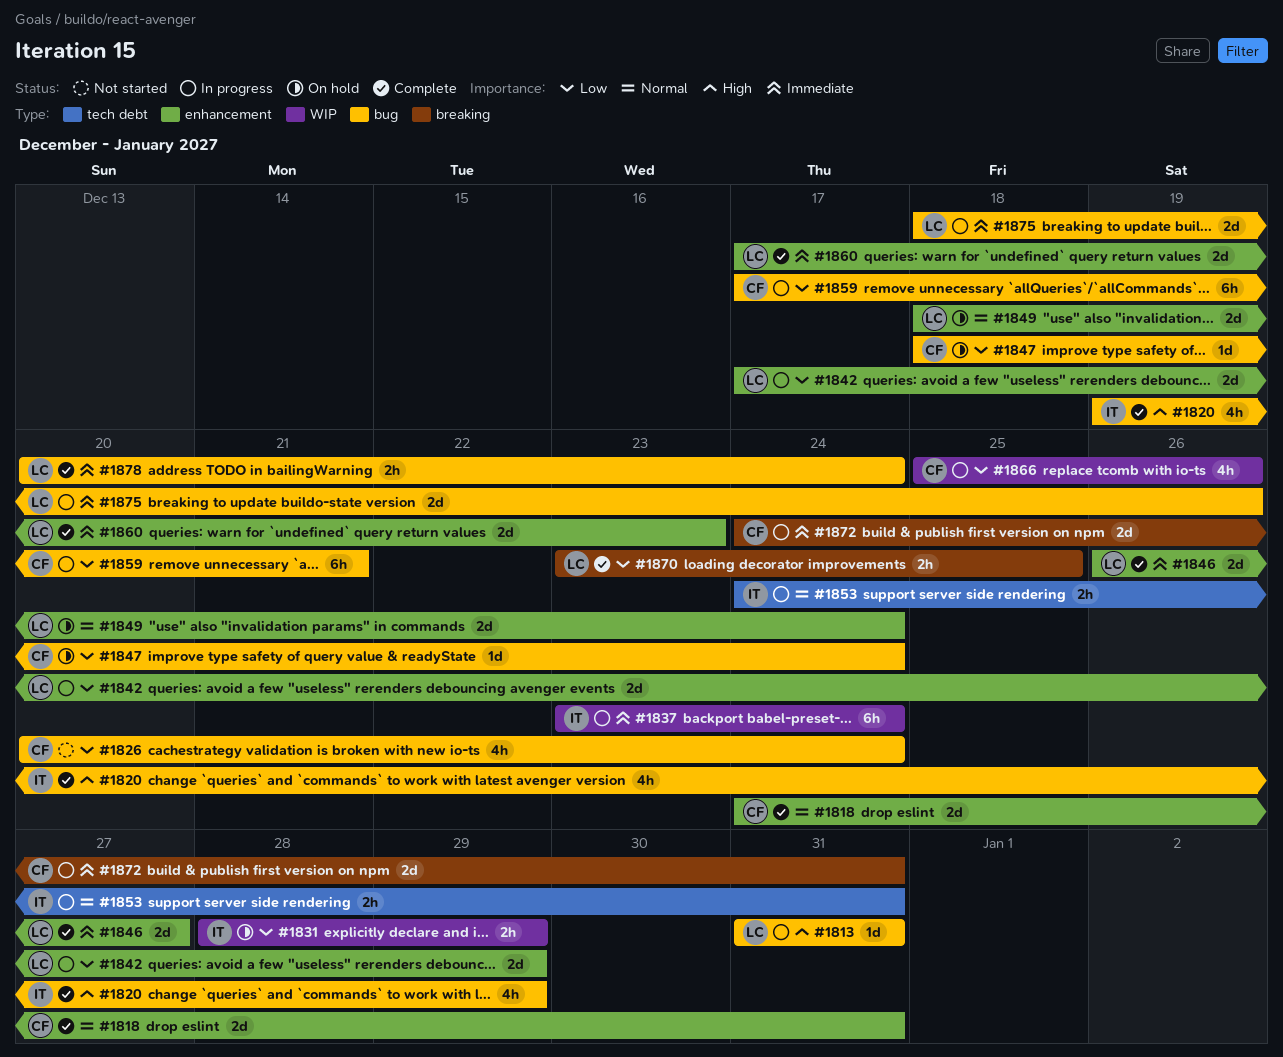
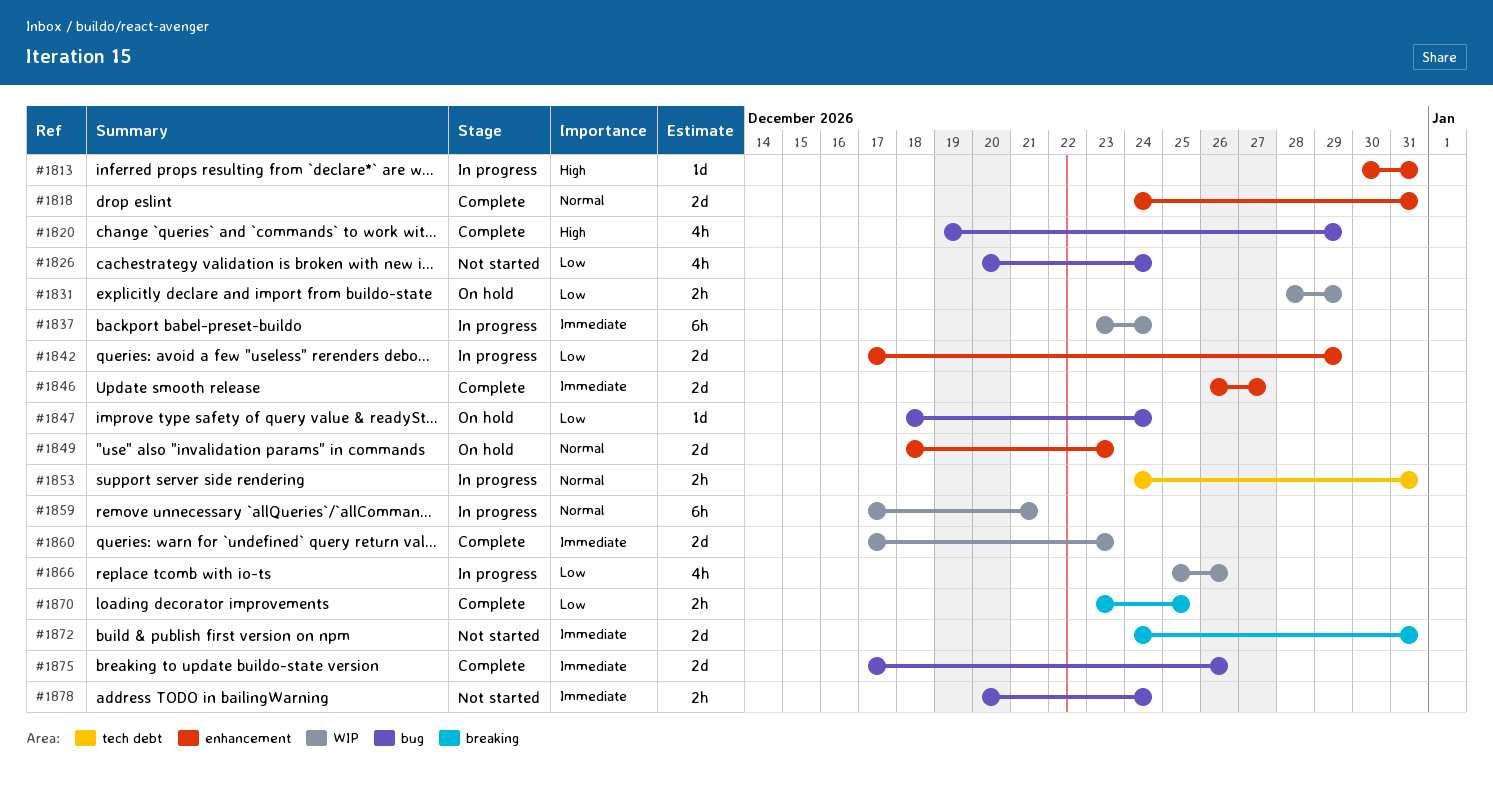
#1813, label: bug -> enhancement
#1813, start: Dec 31 -> Dec 30
#1849, due: Dec 24 -> Dec 23
#1859, priority: Low -> Normal
#1859, label: bug -> WIP
#1860, label: enhancement -> WIP
#1872, status: In progress -> Not started
#1875, status: In progress -> Complete
#1875, start: Dec 18 -> Dec 17
#1878, status: Complete -> Not started

